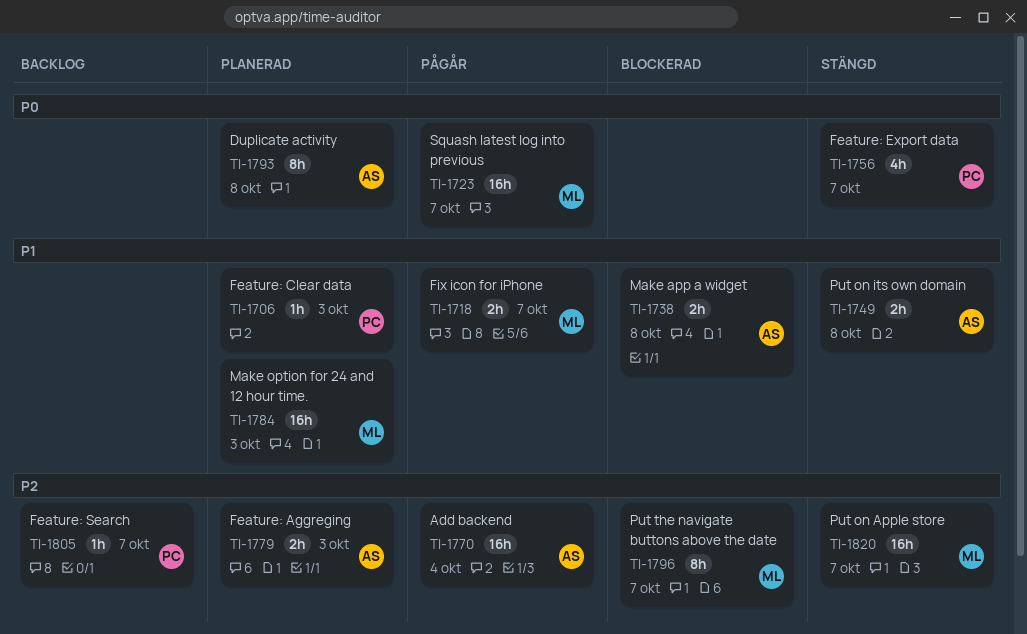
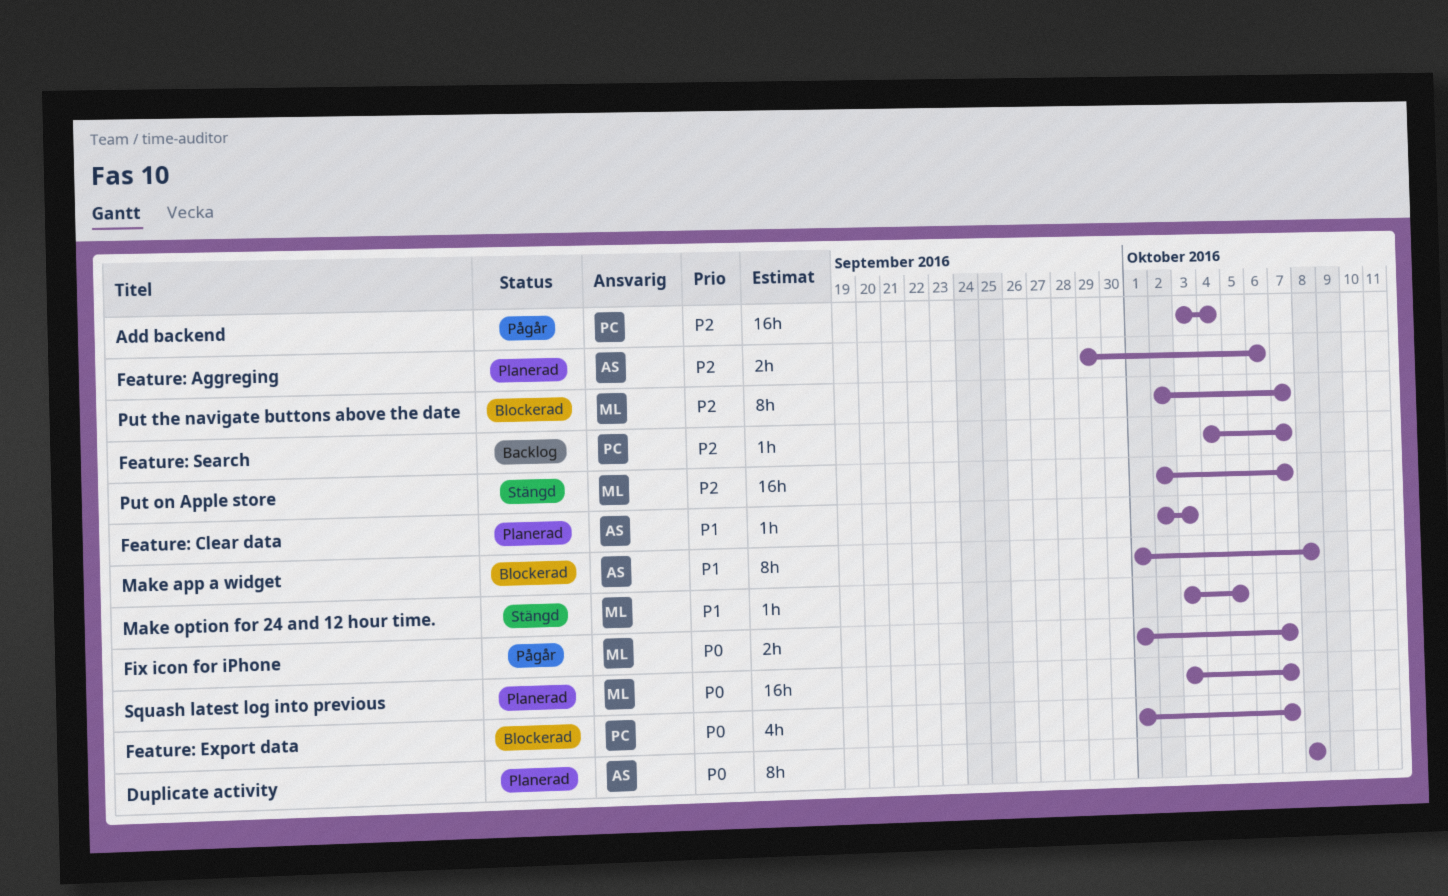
Add backend, owner: AS -> PC
Feature: Aggreging, due: Oct 3 -> Oct 6
Feature: Clear data, owner: PC -> AS
Feature: Export data, status: Stängd -> Blockerad
Fix icon for iPhone, priority: P1 -> P0
Make app a widget, estimate: 2h -> 8h
Make option for 24 and 12 hour time., status: Planerad -> Stängd
Make option for 24 and 12 hour time., estimate: 16h -> 1h
Make option for 24 and 12 hour time., due: Oct 3 -> Oct 5
Put on its own domain: present -> none
Squash latest log into previous, status: Pågår -> Planerad

